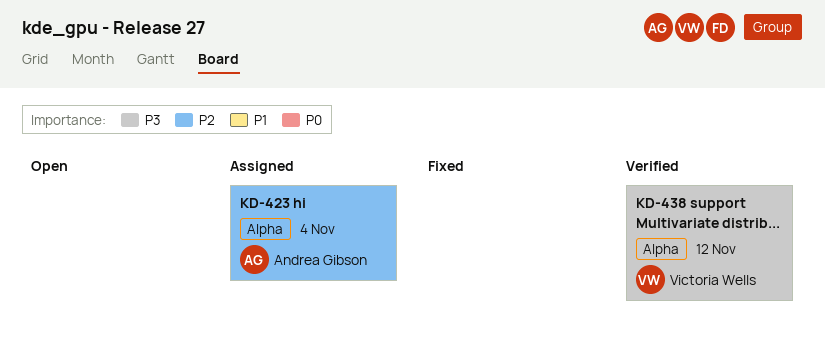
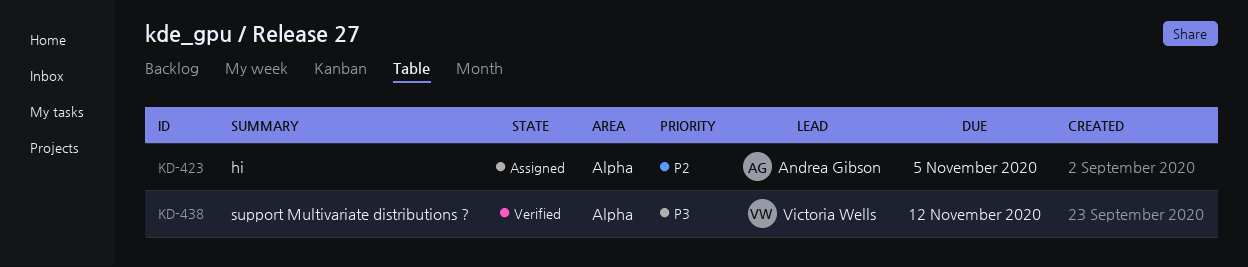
KD-423, due: Nov 4 -> Nov 5

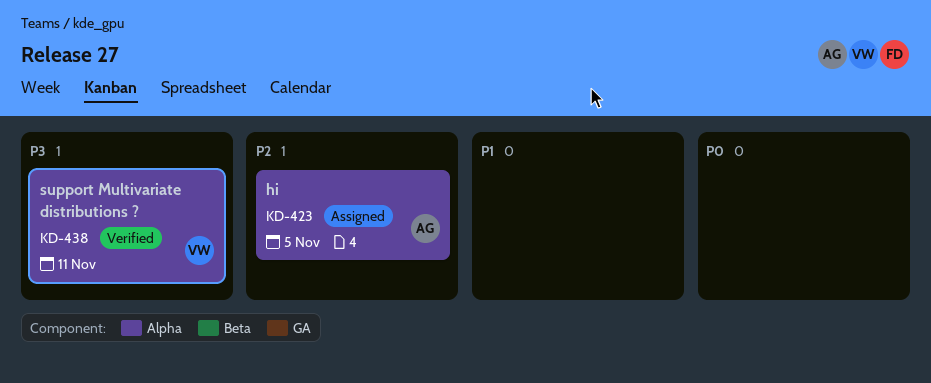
KD-438, due: Nov 12 -> Nov 11

